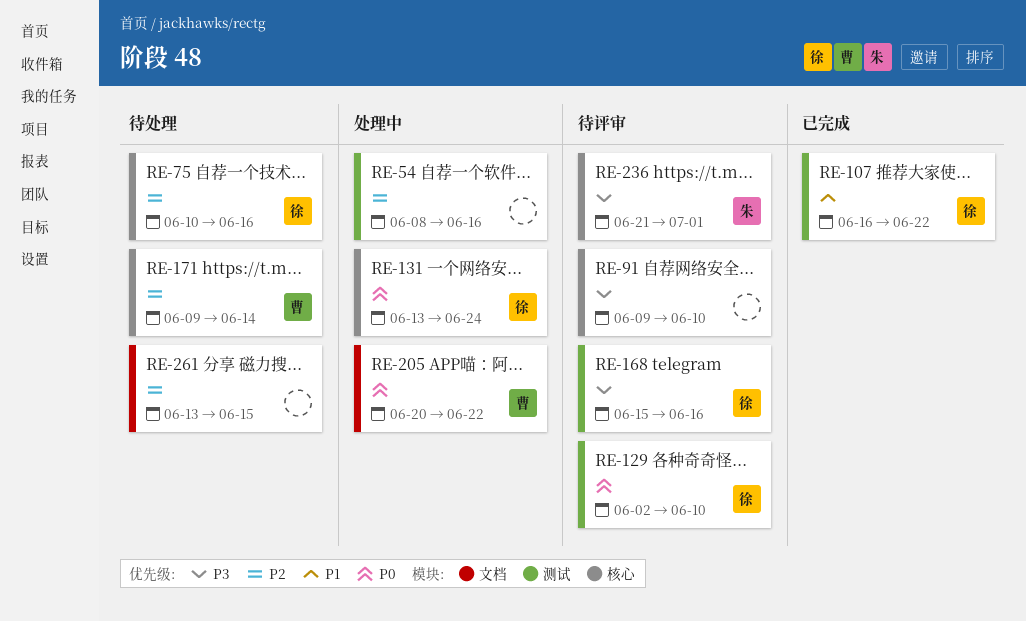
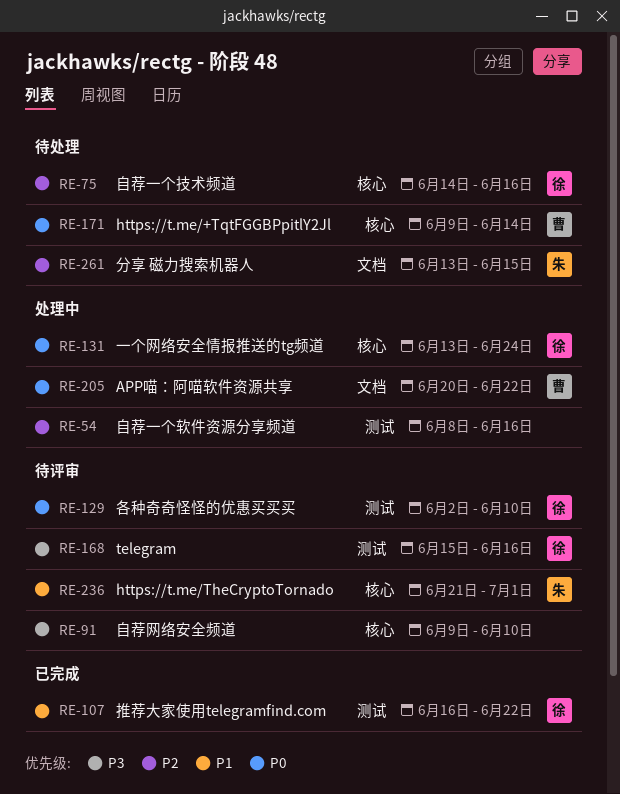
RE-75, start: Jun 10 -> Jun 14
RE-171, priority: P2 -> P0
RE-236, priority: P3 -> P1
RE-261, owner: none -> 朱

